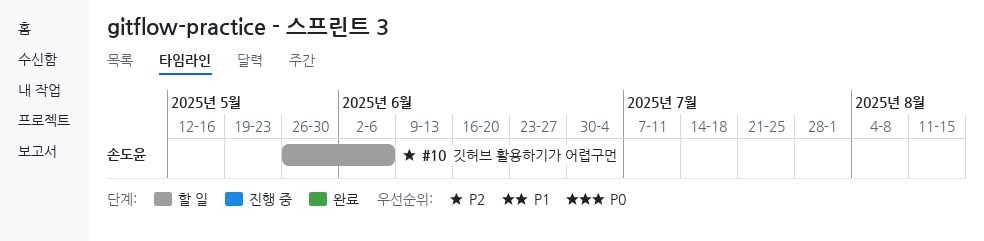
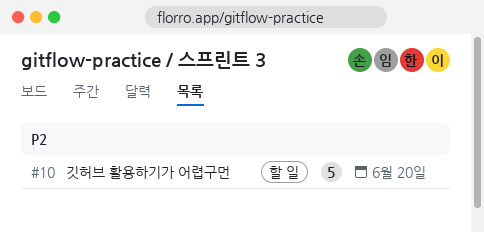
#10, due: Jun 6 -> Jun 20

